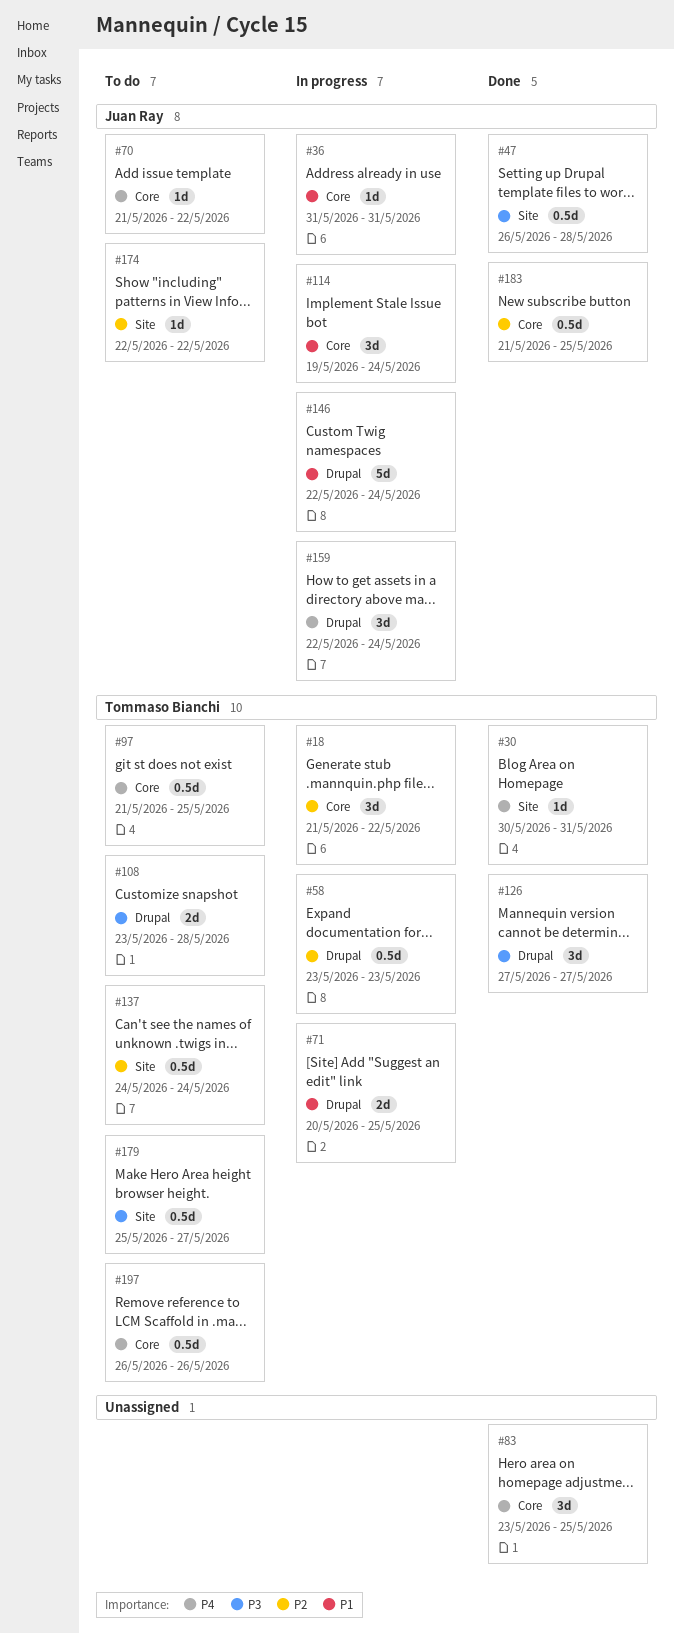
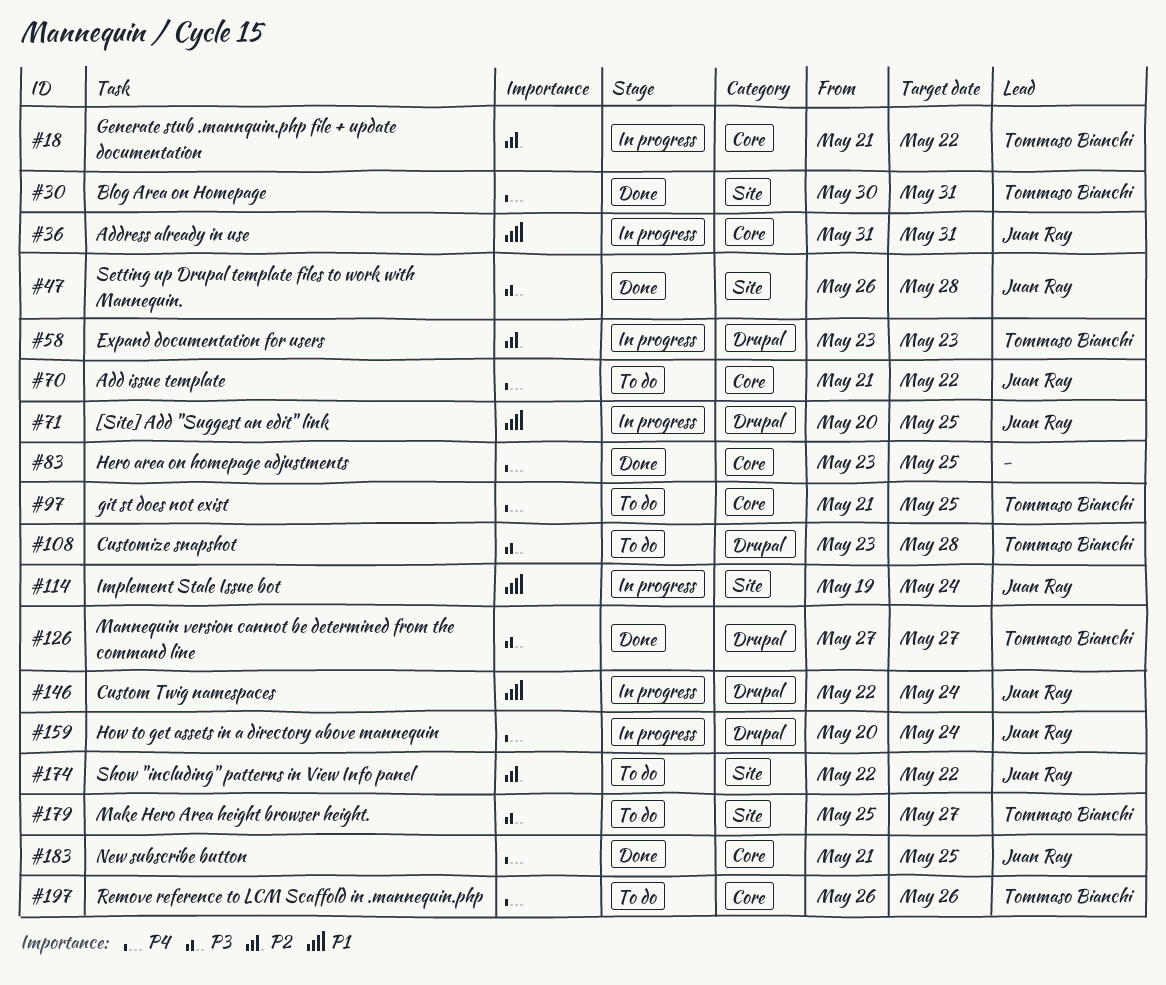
#71, owner: Tommaso Bianchi -> Juan Ray
#114, label: Core -> Site
#137: present -> none
#159, start: May 22 -> May 20
#183, priority: P2 -> P4

